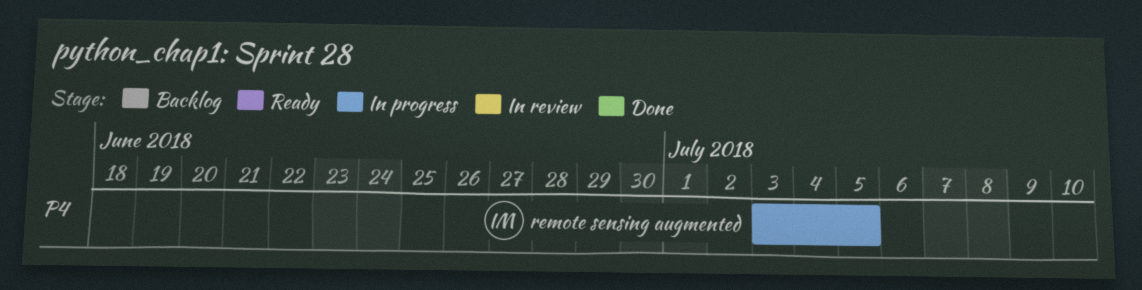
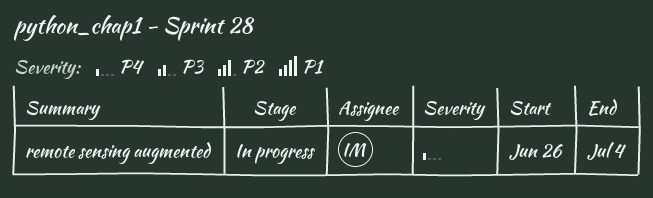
remote sensing augmented, start: Jul 3 -> Jun 26
remote sensing augmented, due: Jul 5 -> Jul 4

